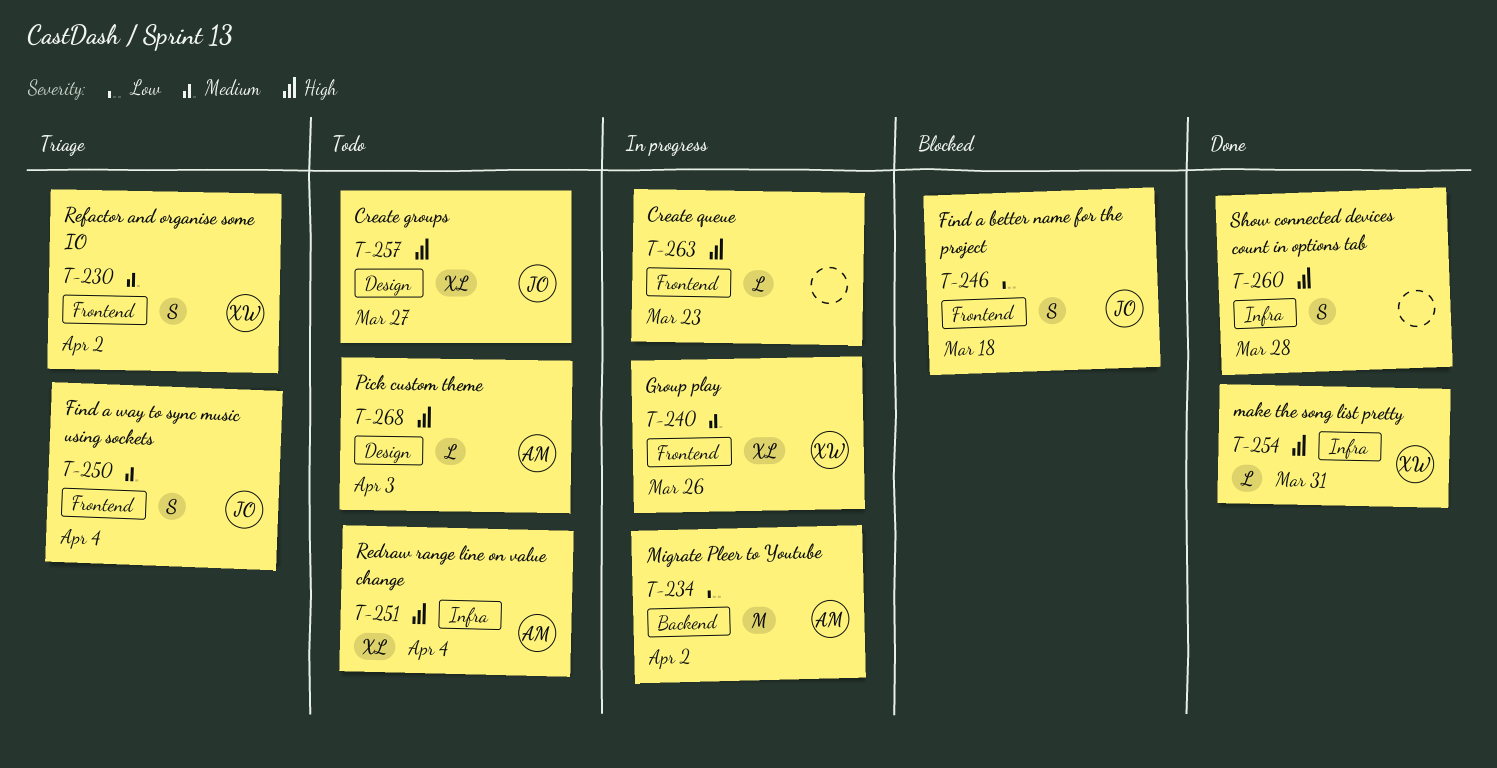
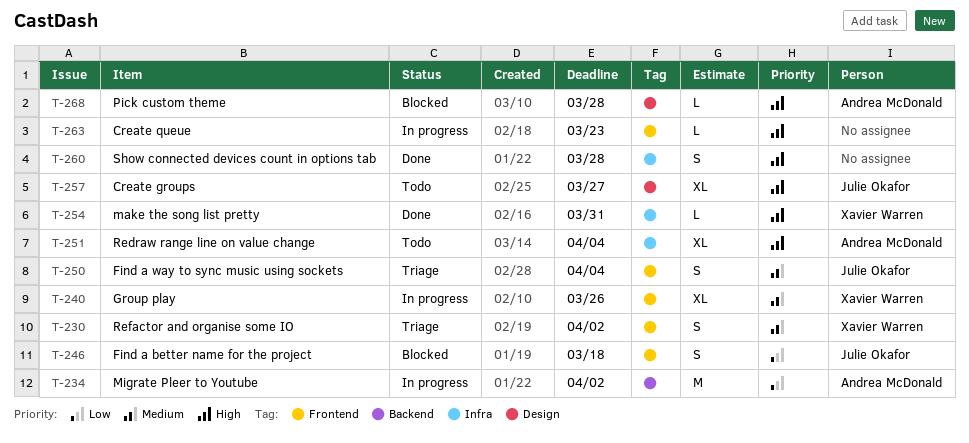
T-268, status: Todo -> Blocked
T-268, due: Apr 3 -> Mar 28

